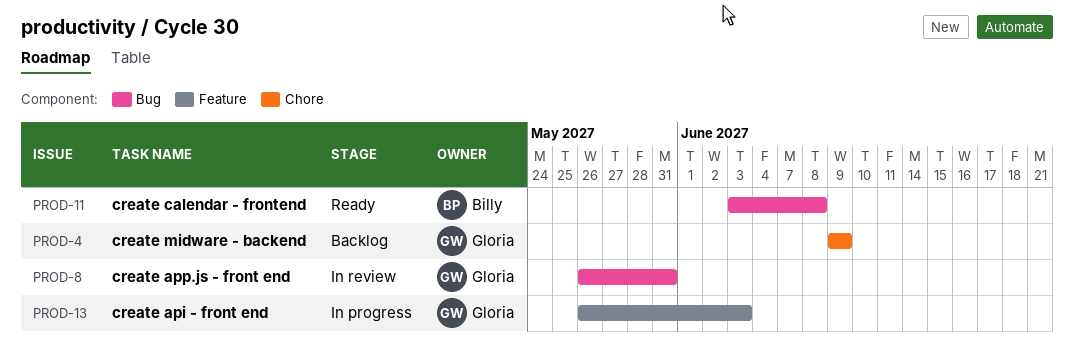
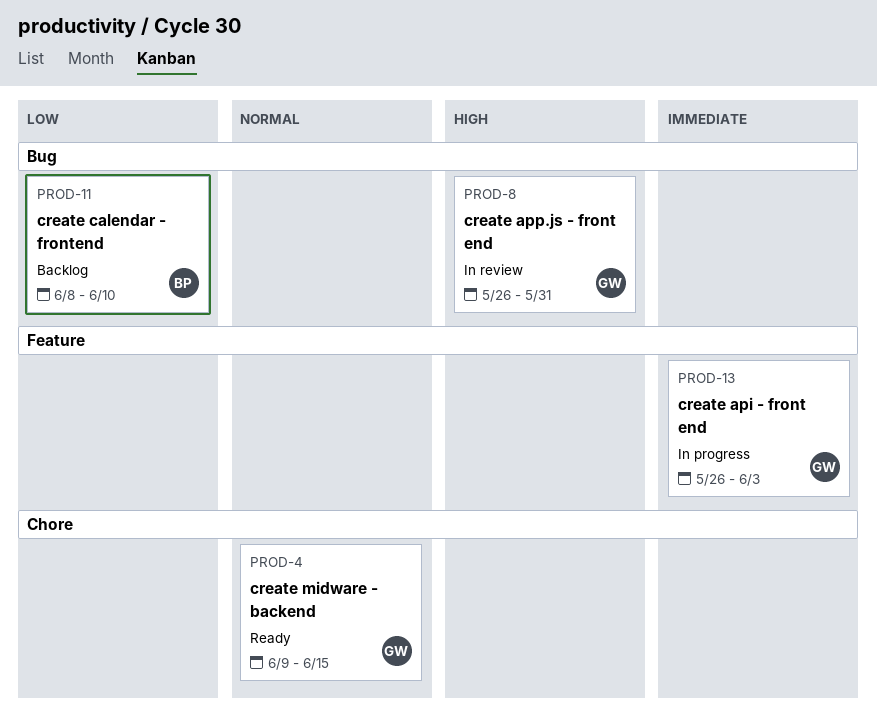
PROD-4, status: Backlog -> Ready
PROD-4, due: Jun 9 -> Jun 15
PROD-11, status: Ready -> Backlog
PROD-11, start: Jun 3 -> Jun 8
PROD-11, due: Jun 8 -> Jun 10

